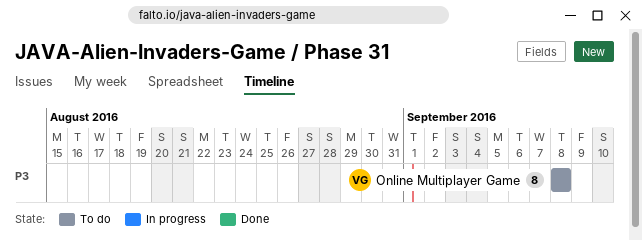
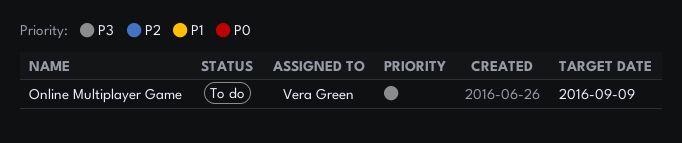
Online Multiplayer Game, due: Sep 8 -> Sep 9

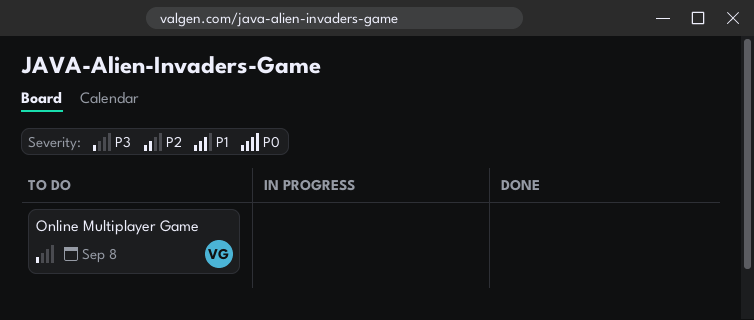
Online Multiplayer Game, due: Sep 9 -> Sep 8

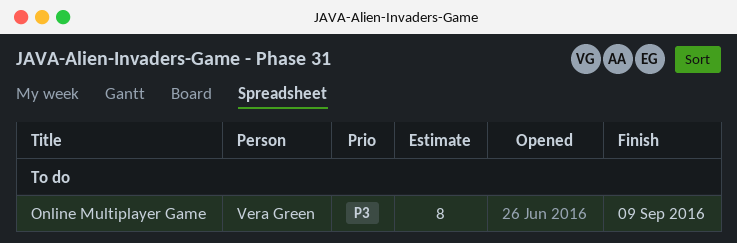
Online Multiplayer Game, due: Sep 8 -> Sep 9

